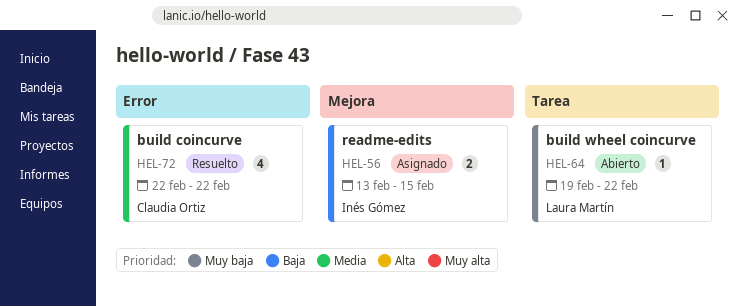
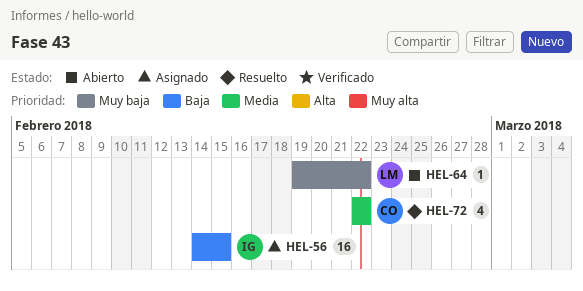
HEL-56, estimate: 2 -> 16
HEL-56, start: Feb 13 -> Feb 14

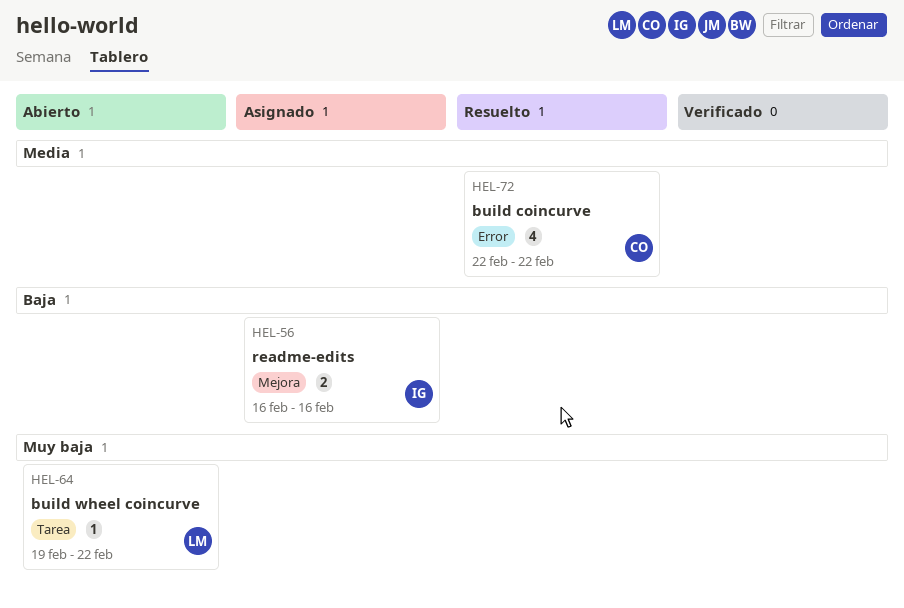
HEL-56, estimate: 16 -> 2
HEL-56, start: Feb 14 -> Feb 16
HEL-56, due: Feb 15 -> Feb 16

